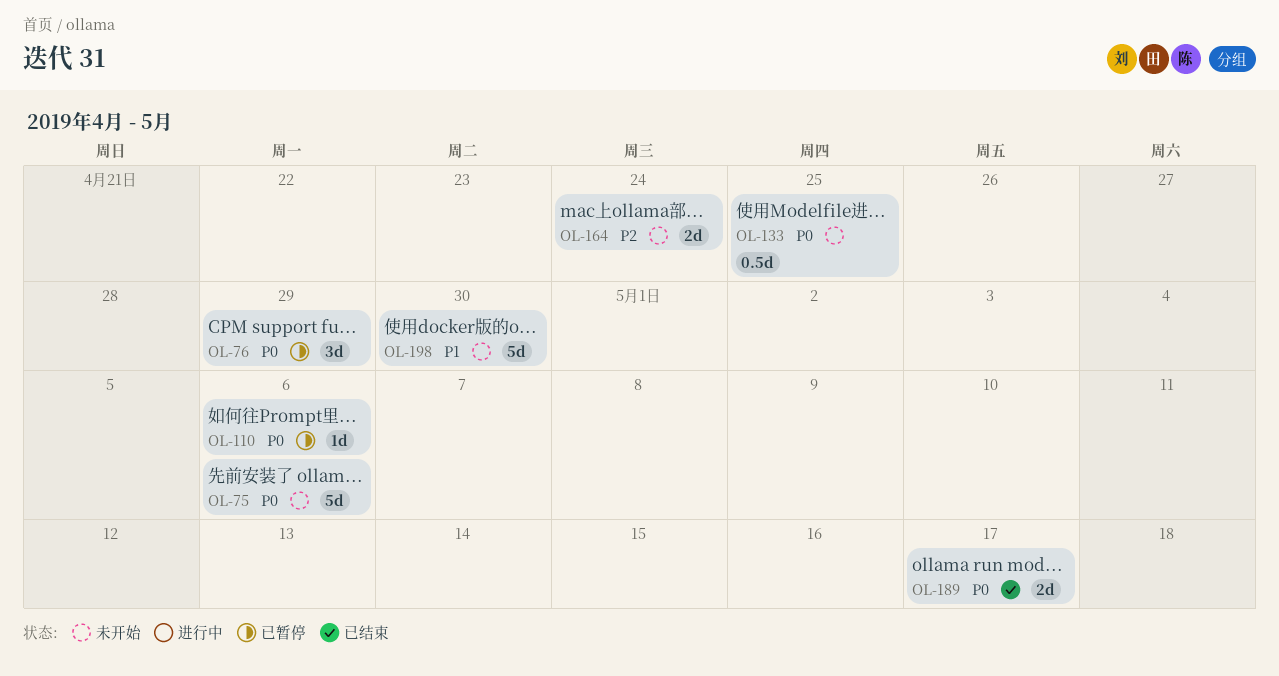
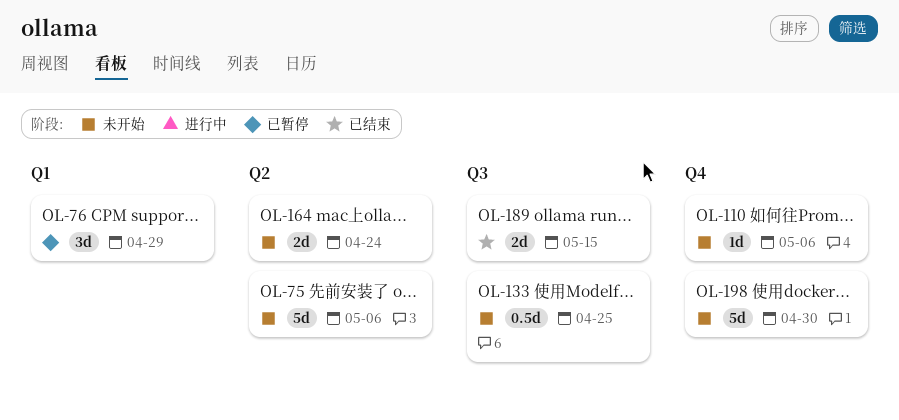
OL-110, status: 已暂停 -> 未开始
OL-189, due: May 17 -> May 15

